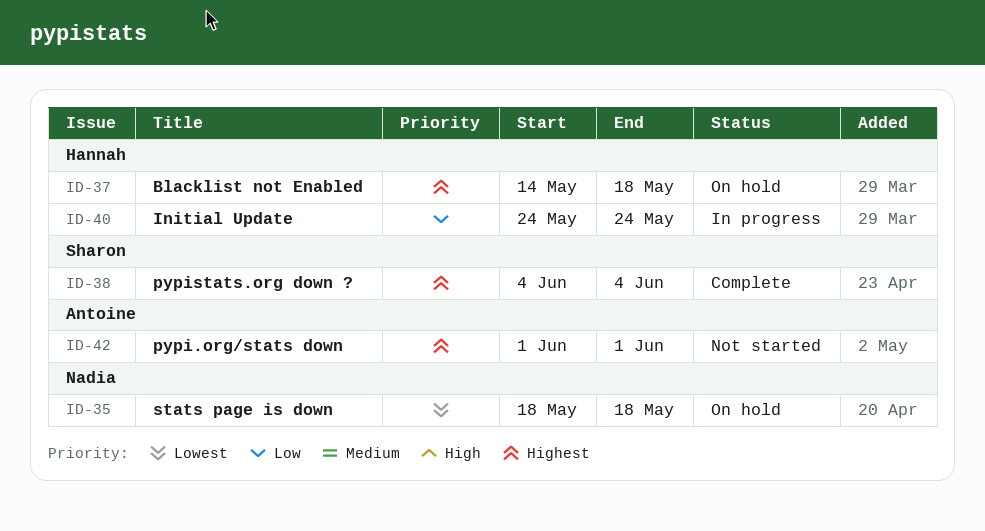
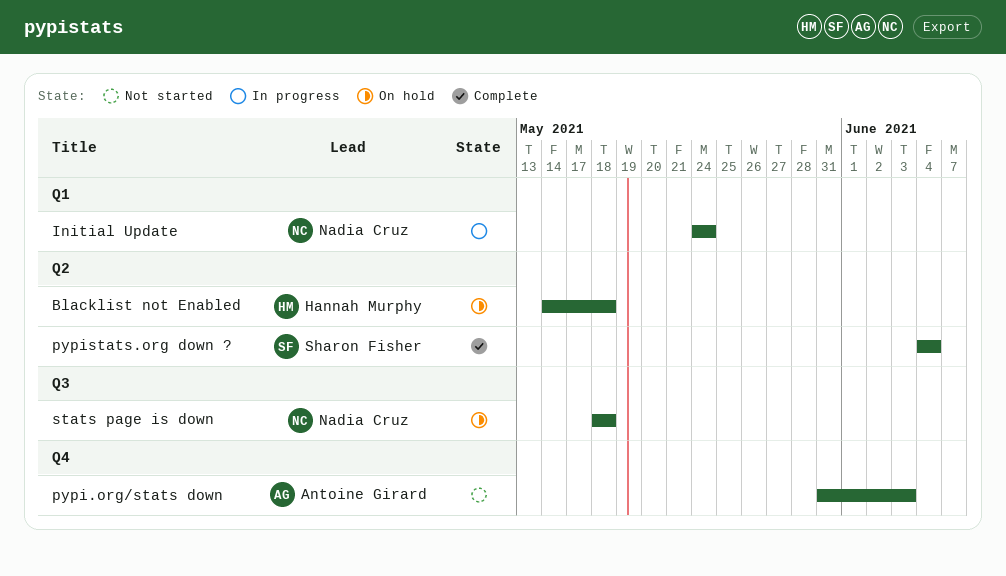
Initial Update, owner: Hannah Murphy -> Nadia Cruz
pypi.org/stats down, start: Jun 1 -> May 31
pypi.org/stats down, due: Jun 1 -> Jun 3

